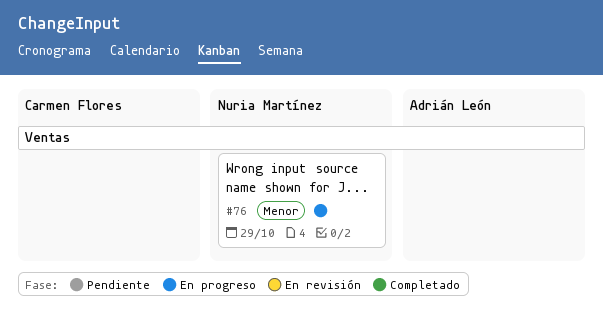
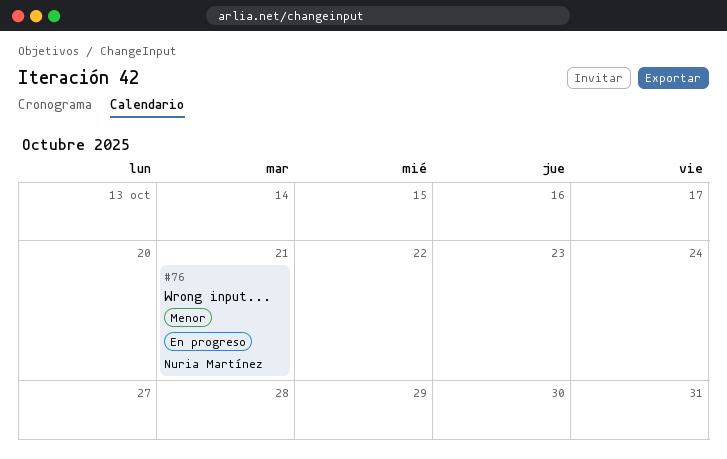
#76, due: Oct 29 -> Oct 21

